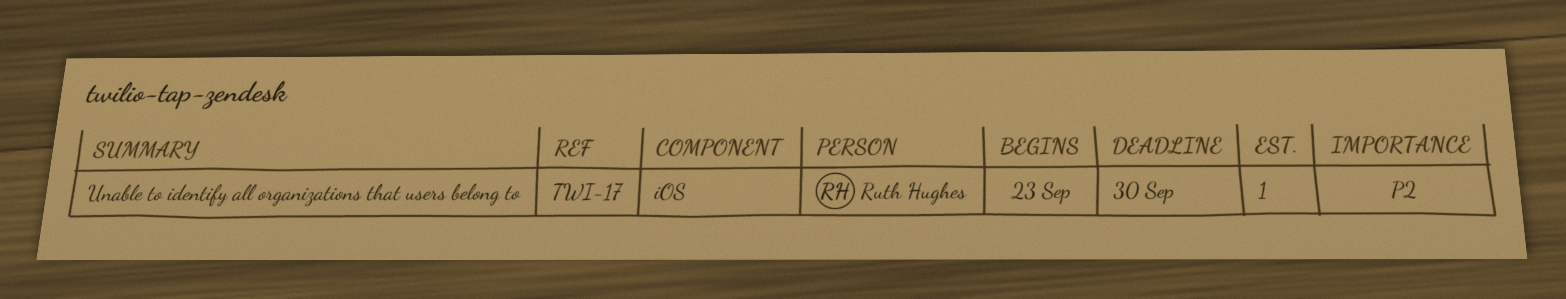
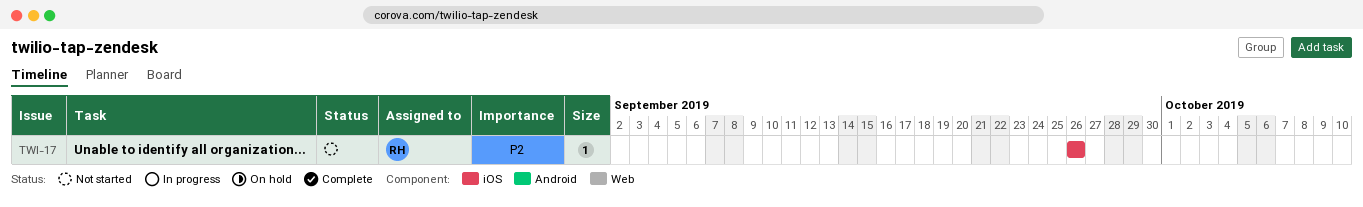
TWI-17, start: Sep 23 -> Sep 26
TWI-17, due: Sep 30 -> Sep 26

